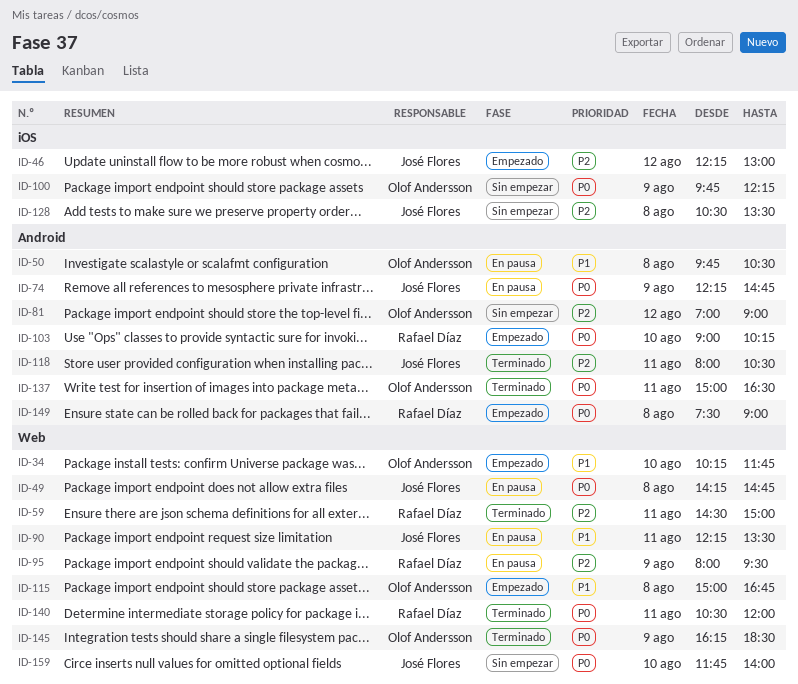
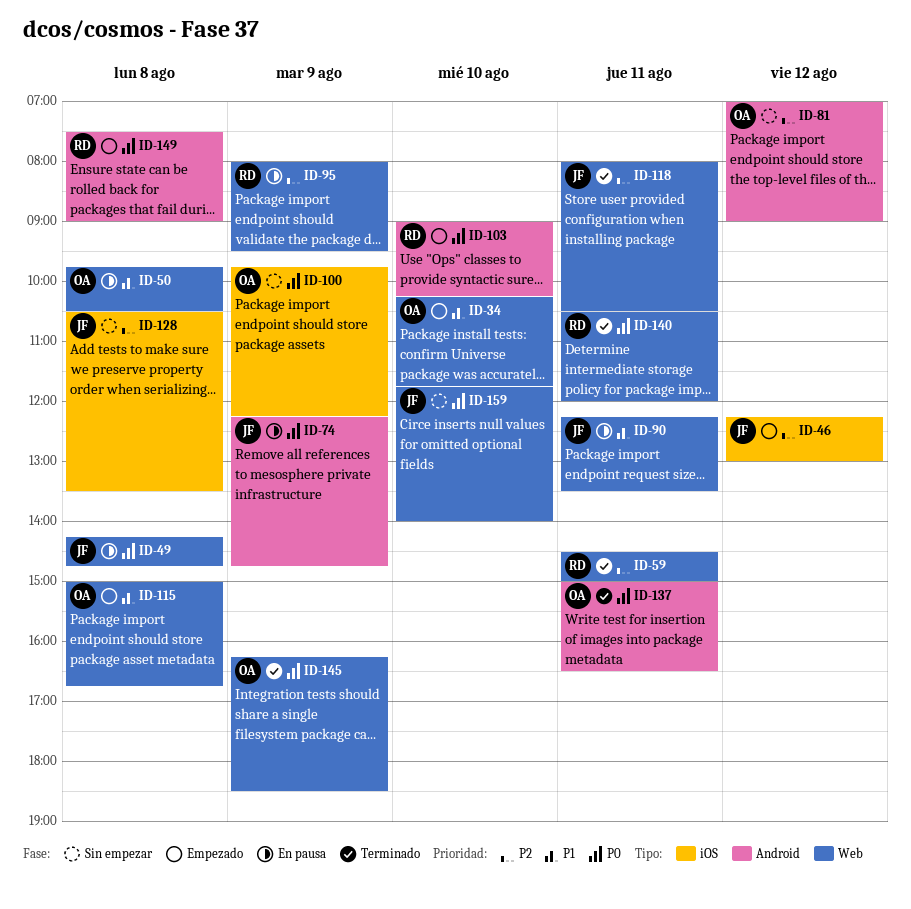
ID-50, label: Android -> Web
ID-118, label: Android -> Web

